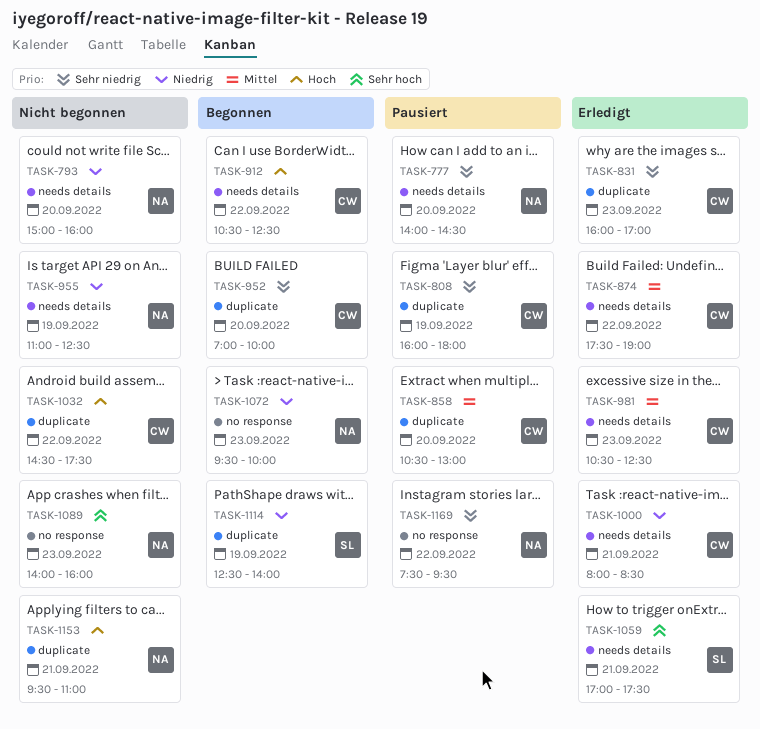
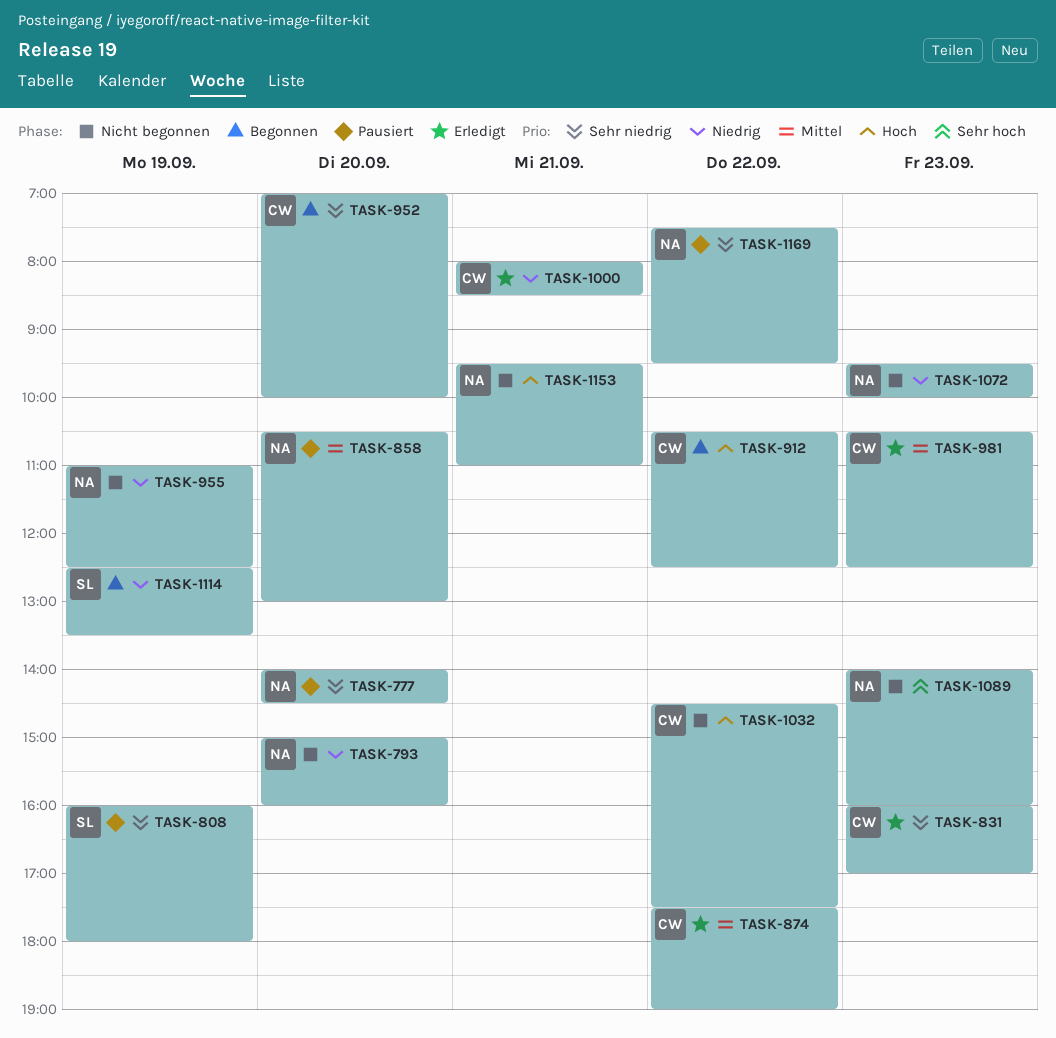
TASK-808, owner: CW -> SL
TASK-858, owner: CW -> NA
TASK-1059: present -> none
TASK-1072, status: Begonnen -> Nicht begonnen
TASK-1114, ends: 14:00 -> 13:30

